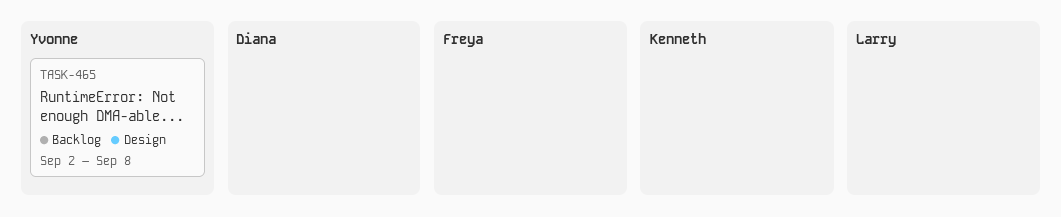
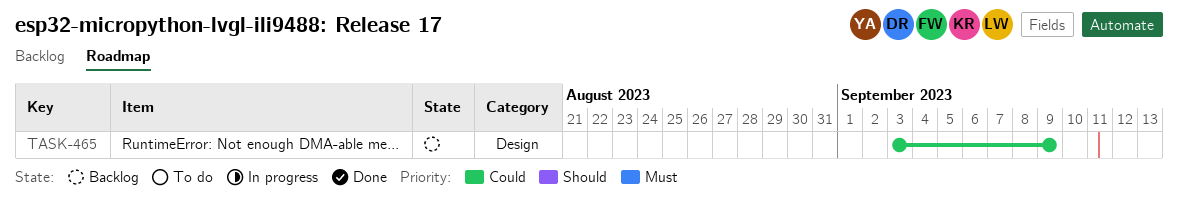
TASK-465, start: Sep 2 -> Sep 3
TASK-465, due: Sep 8 -> Sep 9

